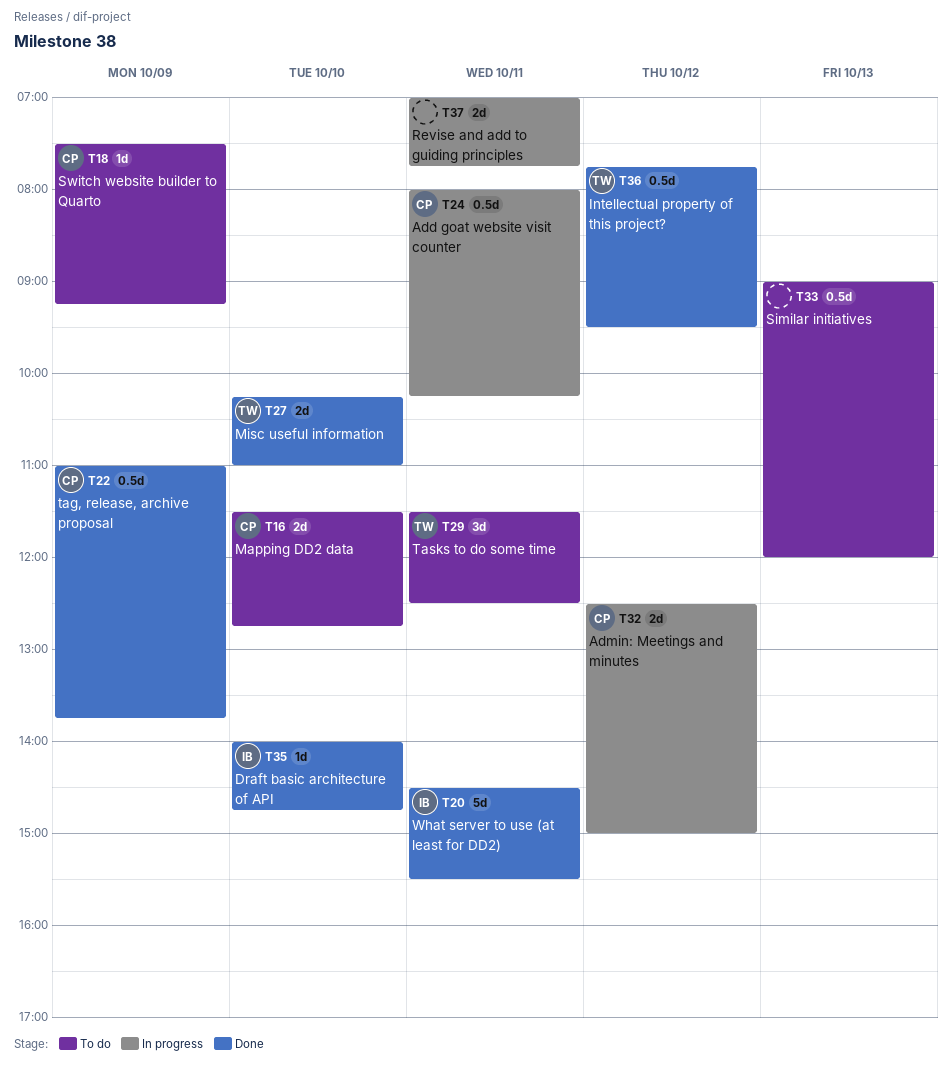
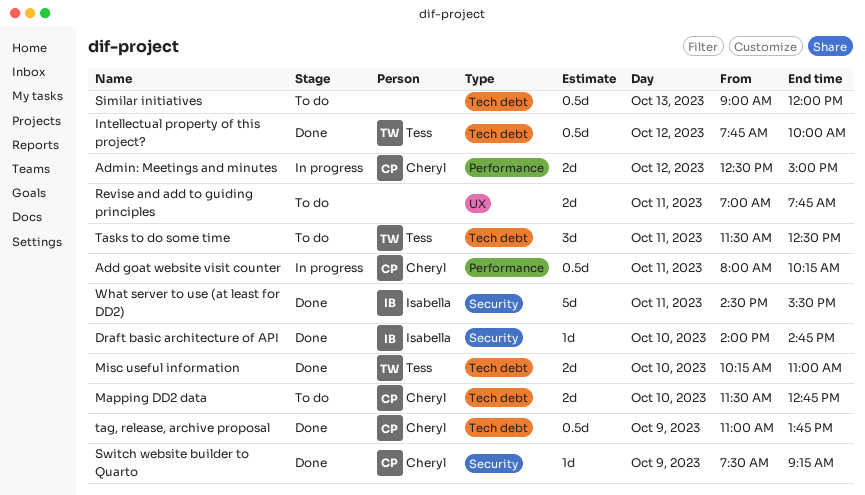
Intellectual property of this project?, ends: 09:30 -> 10:00
Revise and add to guiding principles, status: In progress -> To do
Switch website builder to Quarto, status: To do -> Done

